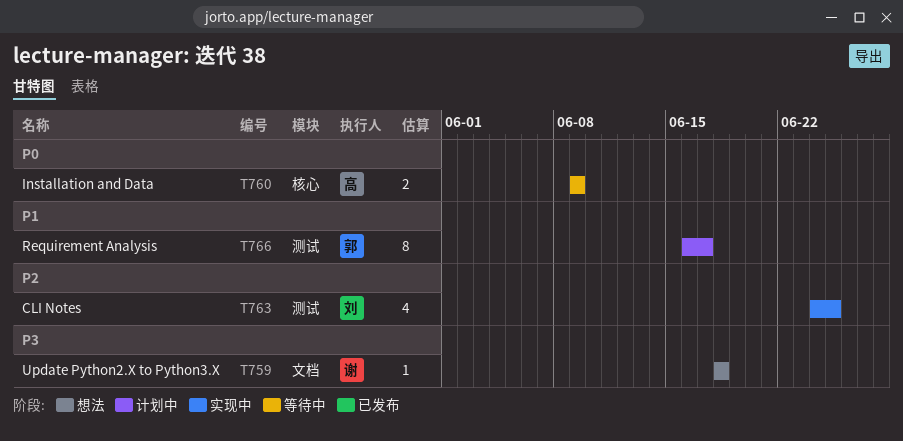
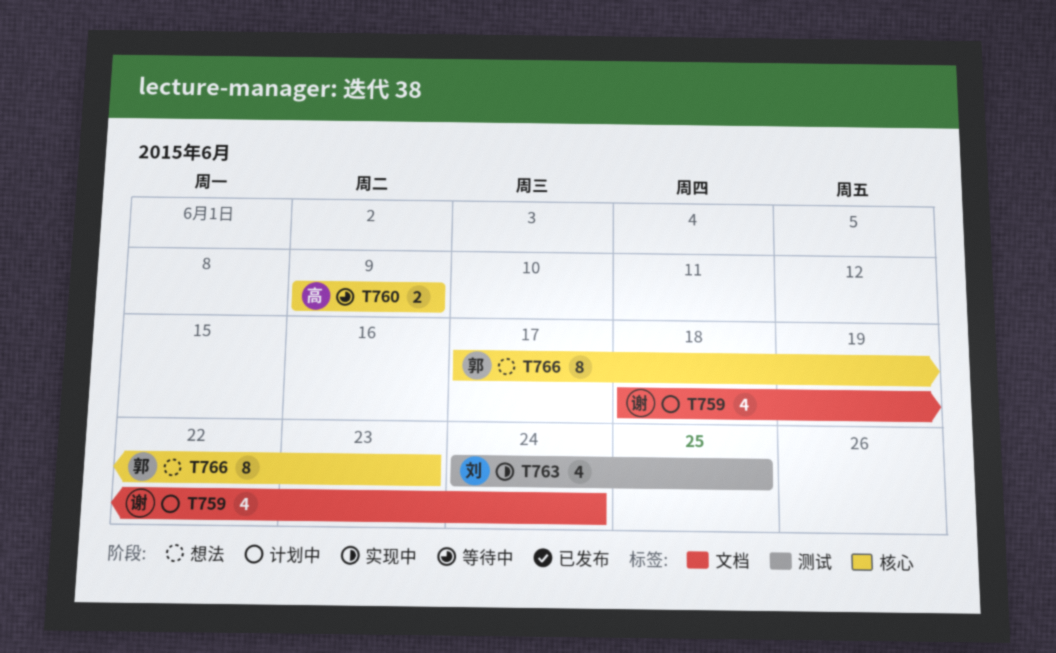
T759, status: 想法 -> 计划中
T759, estimate: 1 -> 4
T759, due: Jun 18 -> Jun 24
T766, status: 计划中 -> 想法
T766, label: 测试 -> 核心
T766, start: Jun 16 -> Jun 17
T766, due: Jun 17 -> Jun 23

